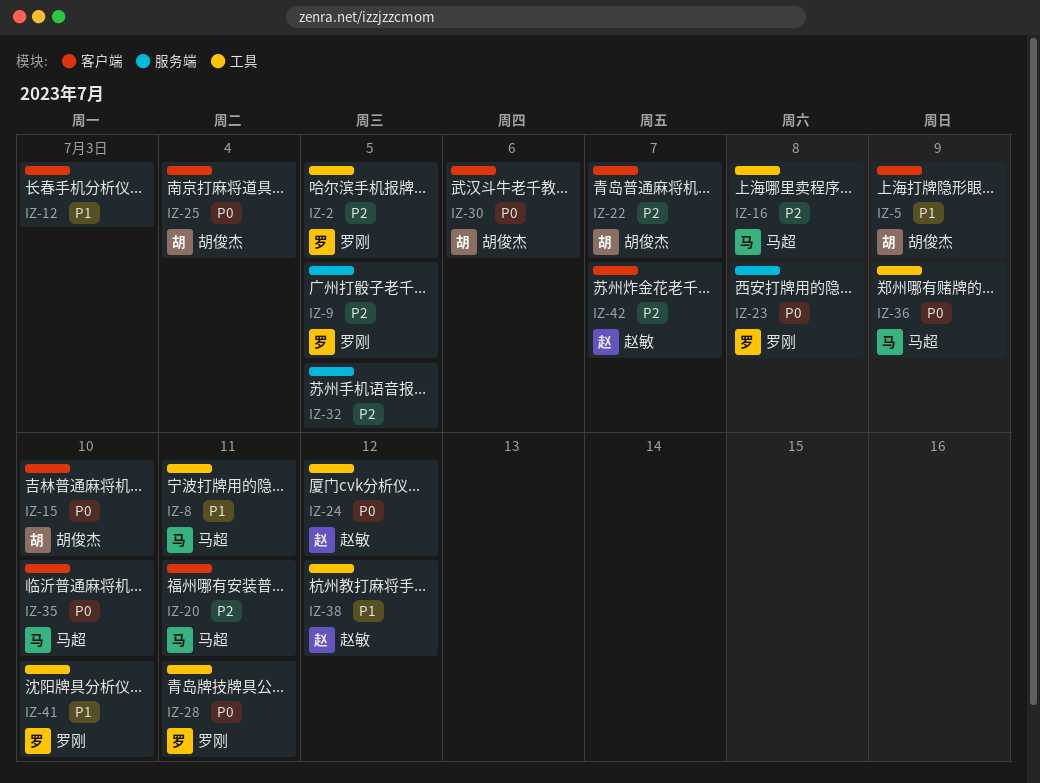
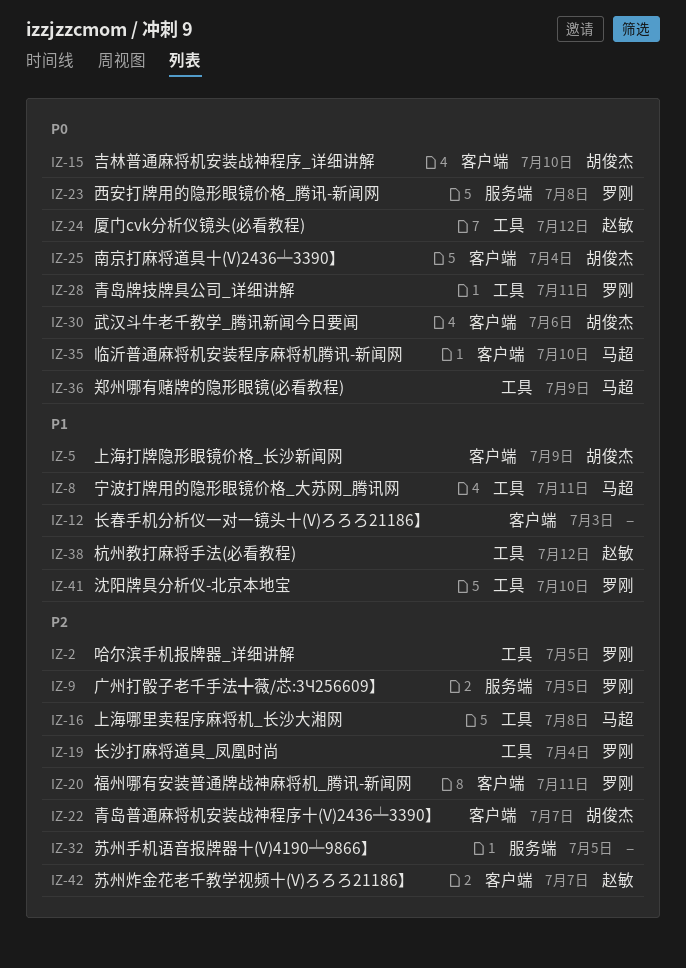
IZ-19: none -> present
IZ-20, owner: 马超 -> 罗刚

